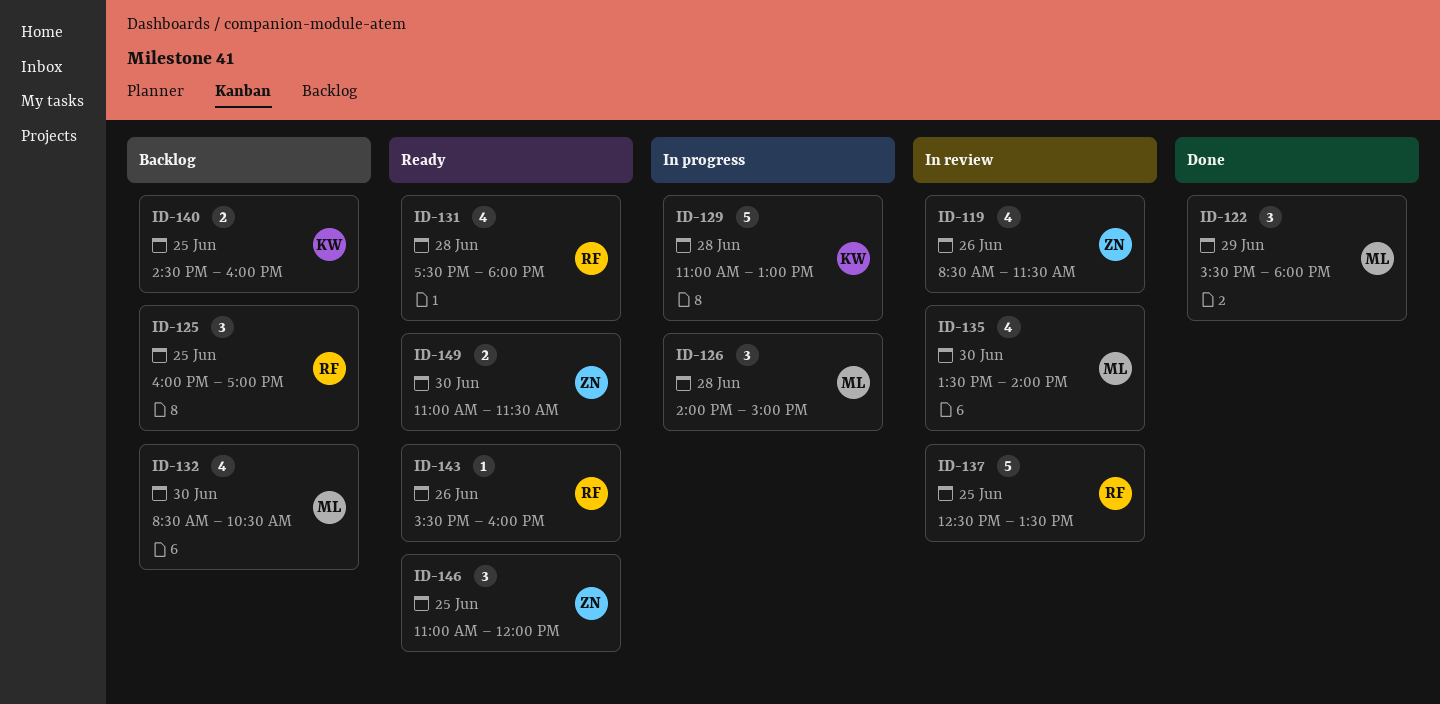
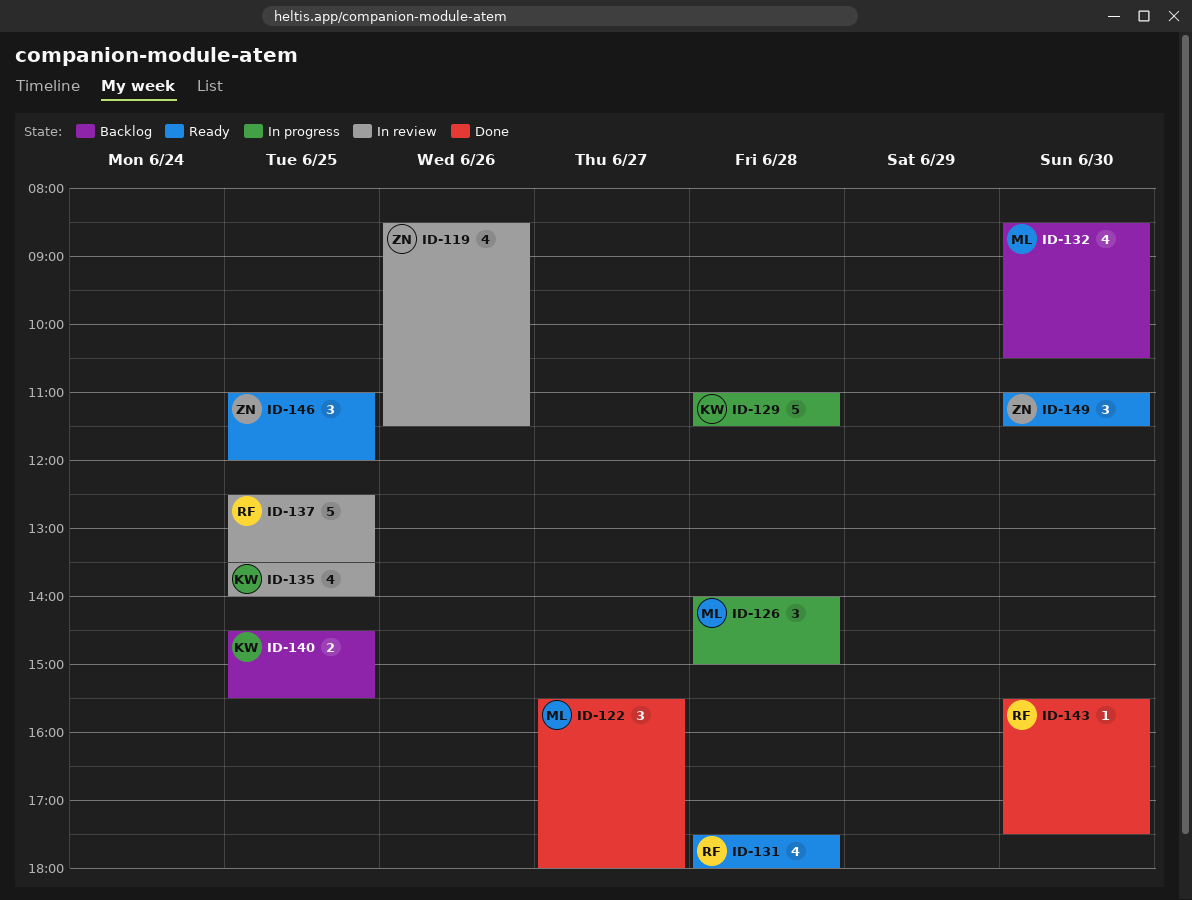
ID-122, day: Jun 29 -> Jun 27
ID-125: present -> none
ID-129, ends: 13:00 -> 11:30
ID-135, owner: ML -> KW
ID-135, day: Jun 30 -> Jun 25
ID-140, ends: 16:00 -> 15:30
ID-143, status: Ready -> Done
ID-143, day: Jun 26 -> Jun 30
ID-143, ends: 16:00 -> 17:30
ID-149, estimate: 2 -> 3

